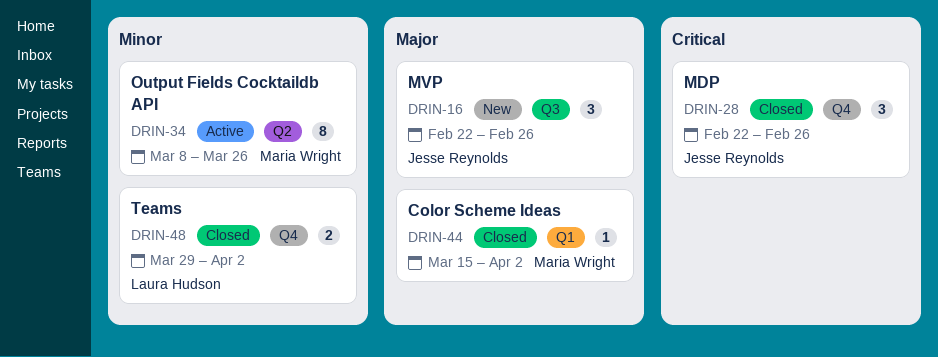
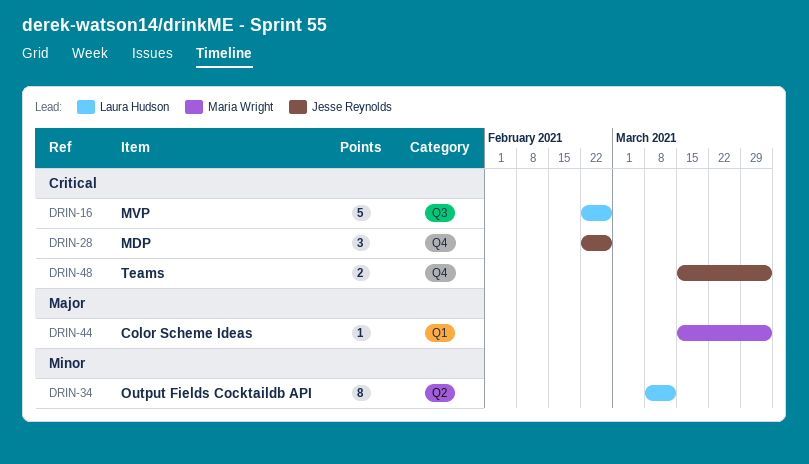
DRIN-16, owner: Jesse Reynolds -> Laura Hudson
DRIN-16, priority: Major -> Critical
DRIN-16, estimate: 3 -> 5
DRIN-34, owner: Maria Wright -> Laura Hudson
DRIN-34, due: Mar 26 -> Mar 12
DRIN-48, owner: Laura Hudson -> Jesse Reynolds
DRIN-48, priority: Minor -> Critical
DRIN-48, start: Mar 29 -> Mar 15

